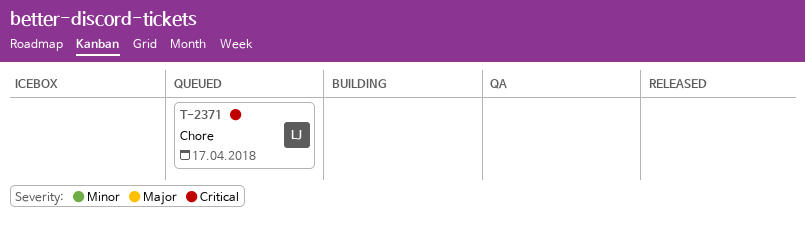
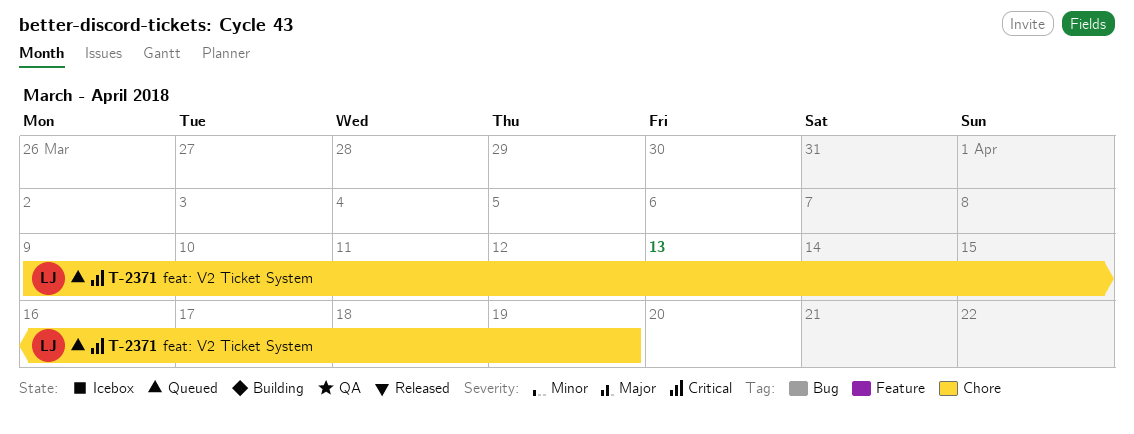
T-2371, due: Apr 17 -> Apr 19

